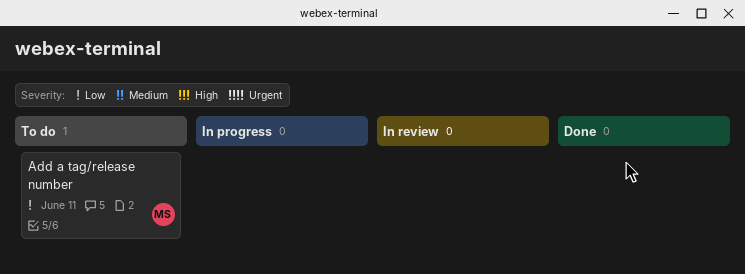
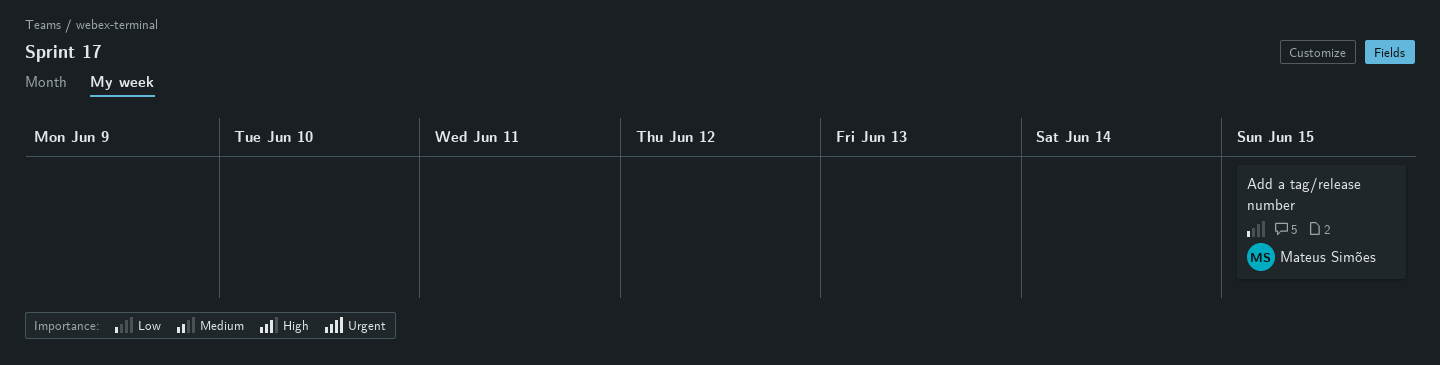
Add a tag/release number, due: Jun 11 -> Jun 15

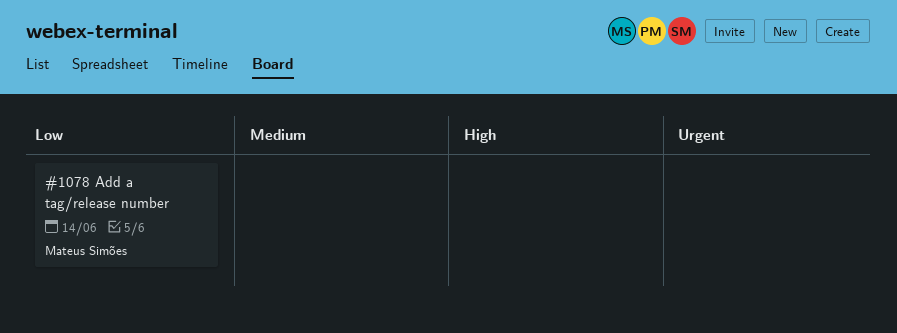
Add a tag/release number, due: Jun 15 -> Jun 14

